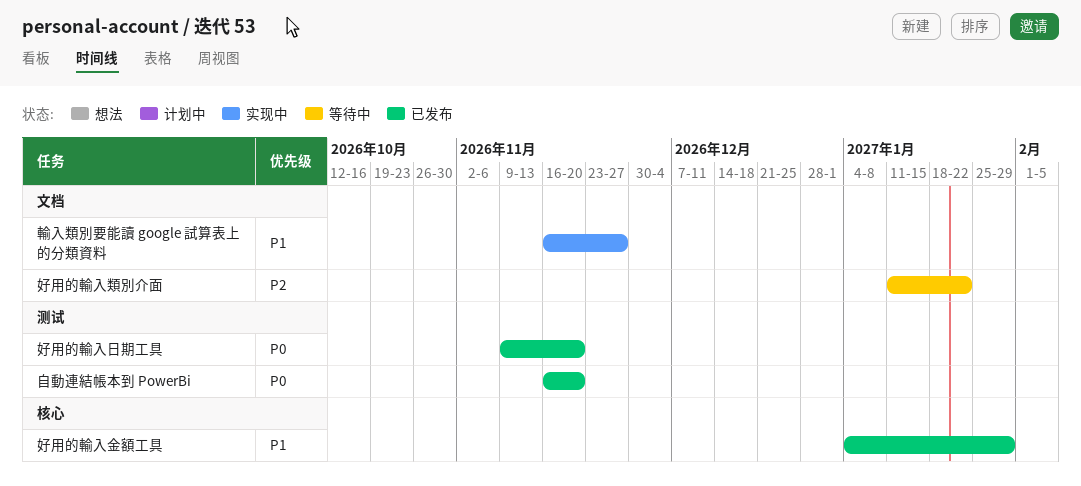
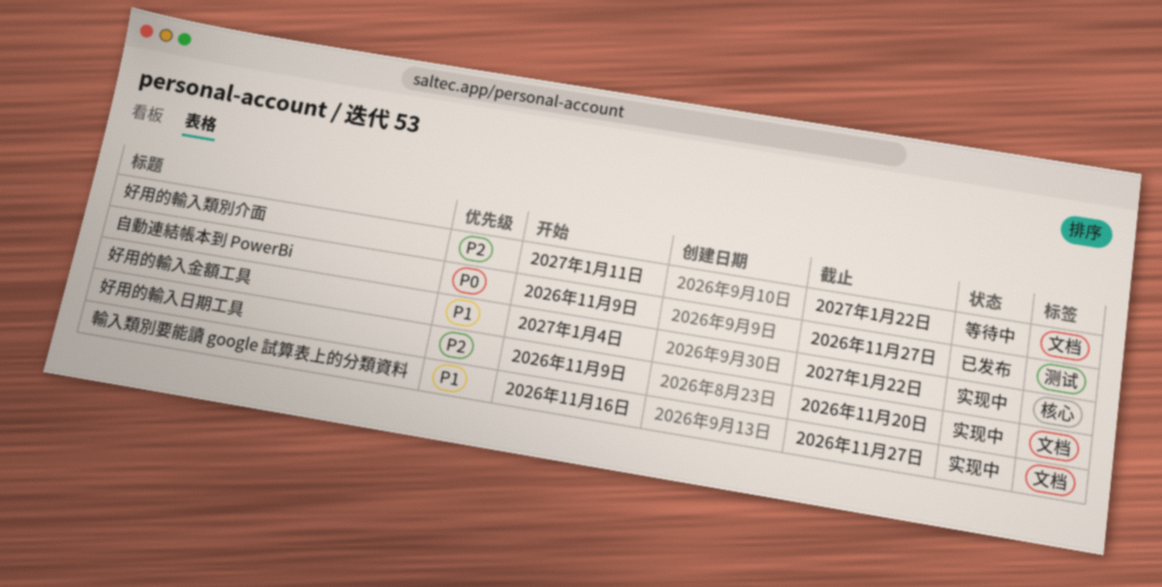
好用的輸入日期工具, status: 已发布 -> 实现中
好用的輸入日期工具, priority: P0 -> P2
好用的輸入日期工具, label: 测试 -> 文档
好用的輸入金額工具, status: 已发布 -> 实现中
好用的輸入金額工具, due: Jan 29 -> Jan 22
自動連結帳本到 PowerBi, start: Nov 16 -> Nov 9
自動連結帳本到 PowerBi, due: Nov 20 -> Nov 27

